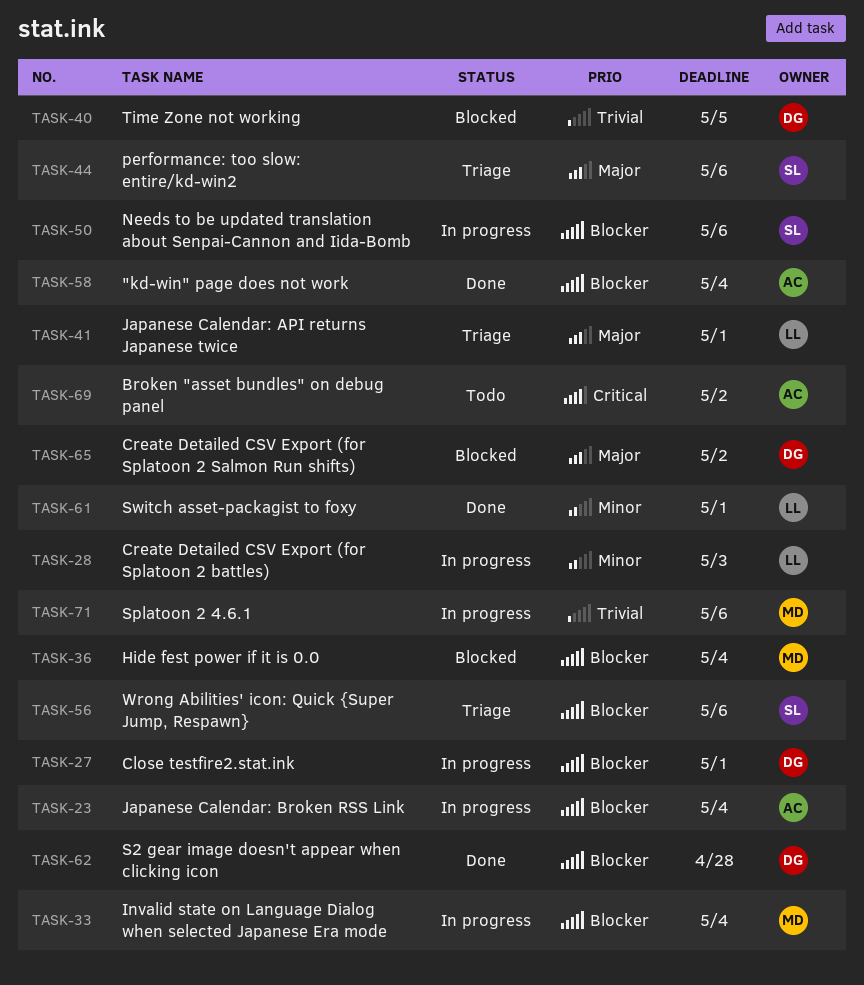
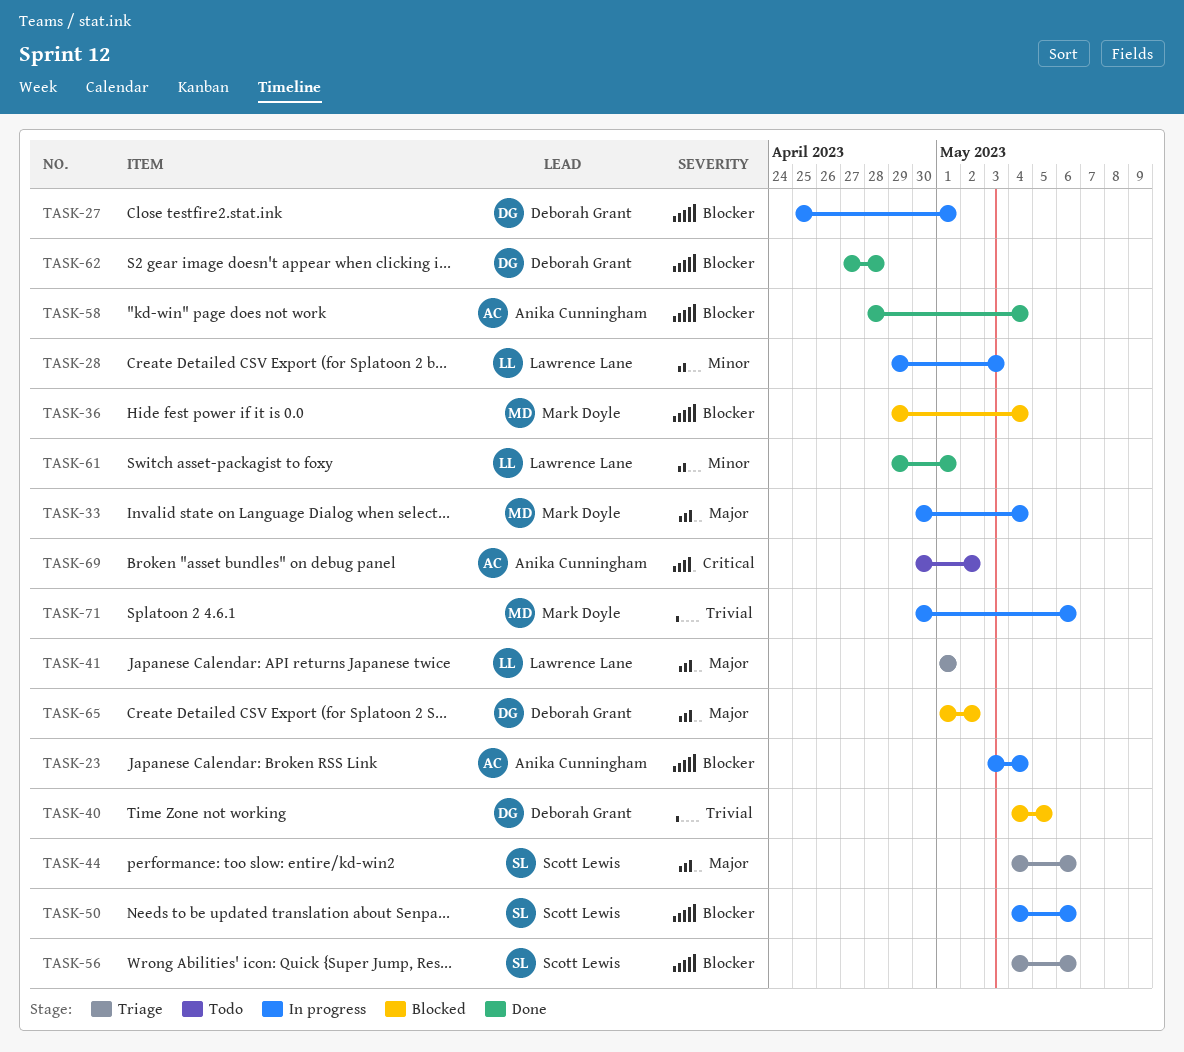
TASK-33, priority: Blocker -> Major

